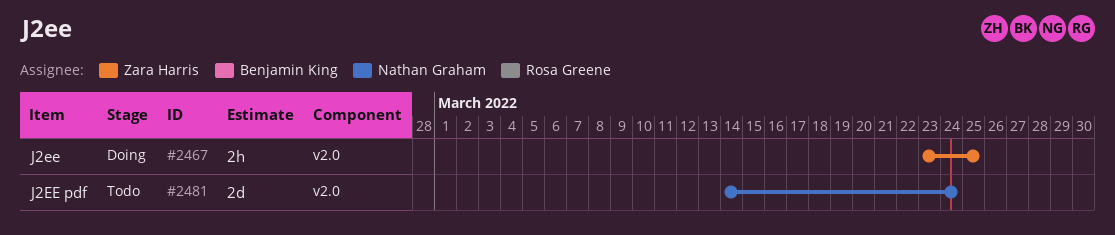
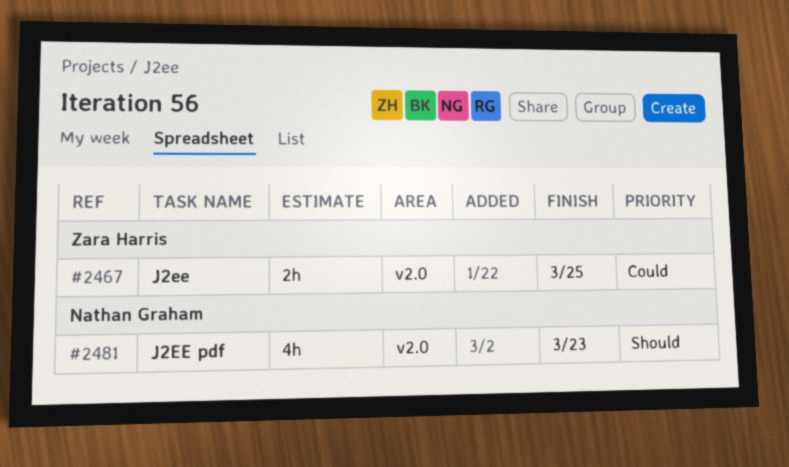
#2481, estimate: 2d -> 4h
#2481, due: Mar 24 -> Mar 23

